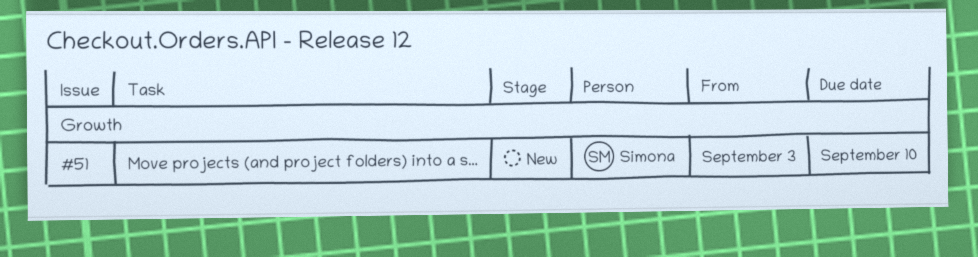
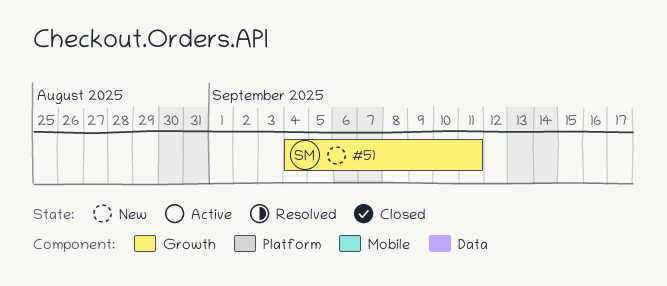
#51, start: Sep 3 -> Sep 4
#51, due: Sep 10 -> Sep 11

